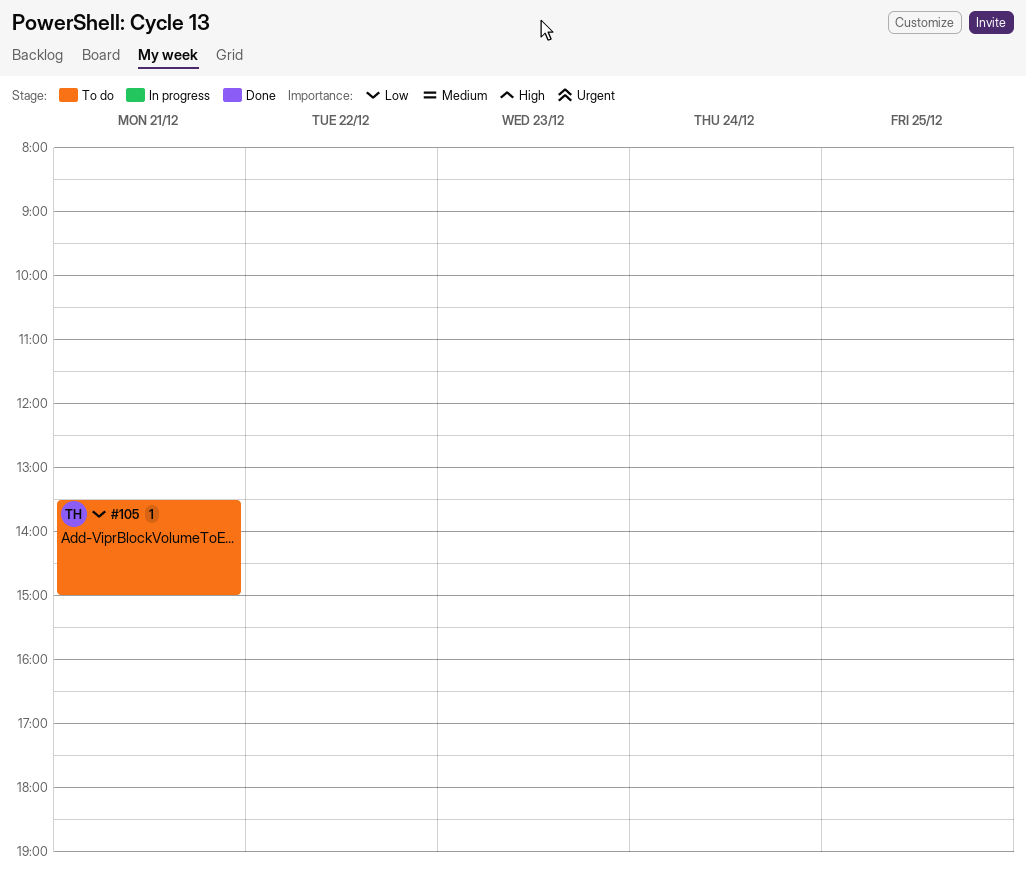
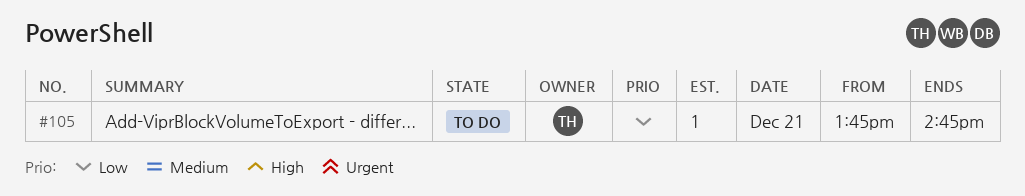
#105, begins: 13:30 -> 13:45
#105, ends: 15:00 -> 14:45

